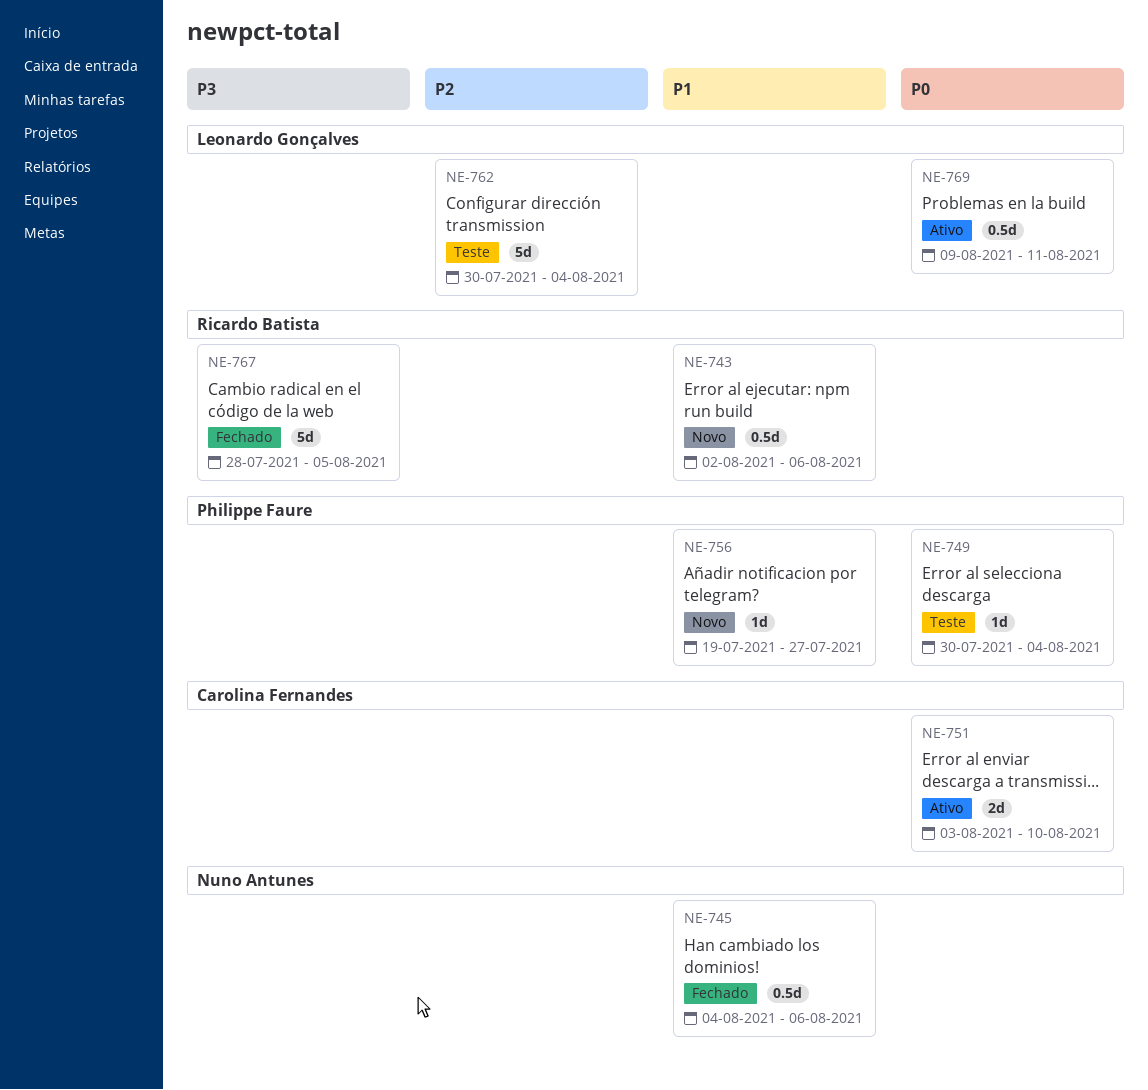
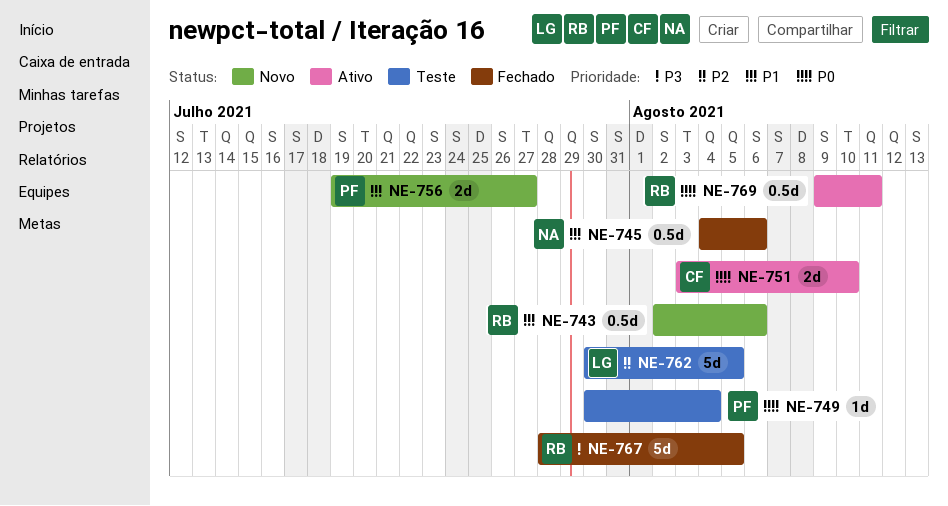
NE-756, estimate: 1d -> 2d
NE-762, due: Aug 4 -> Aug 5
NE-769, owner: Leonardo Gonçalves -> Ricardo Batista

